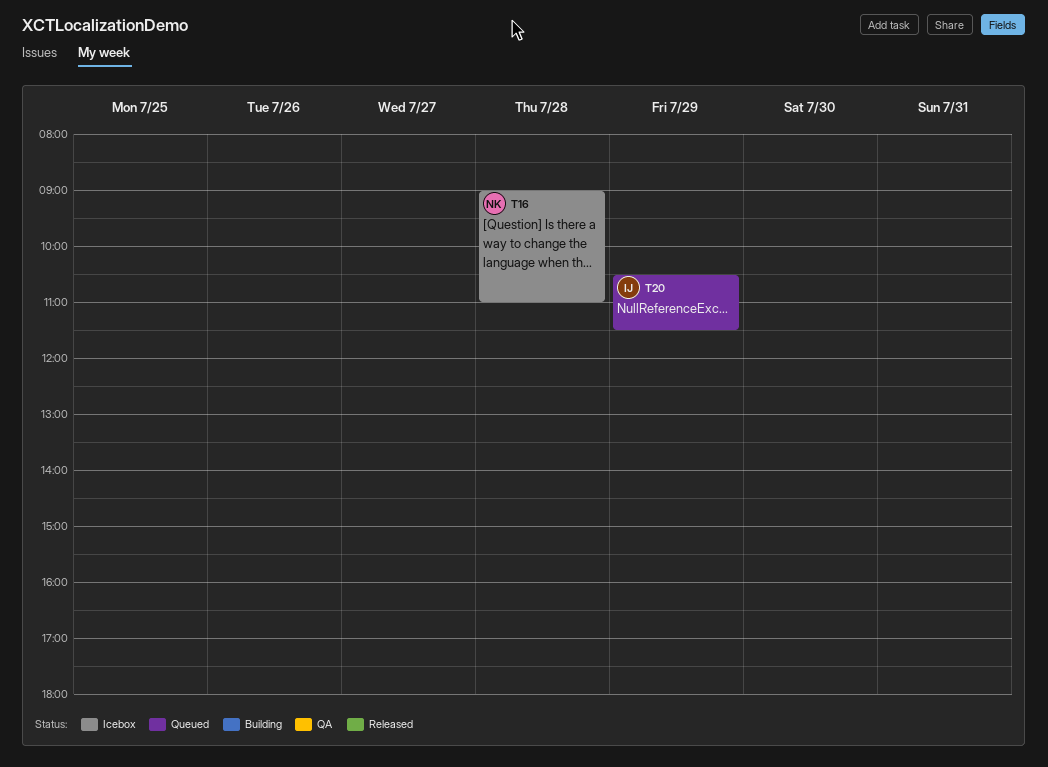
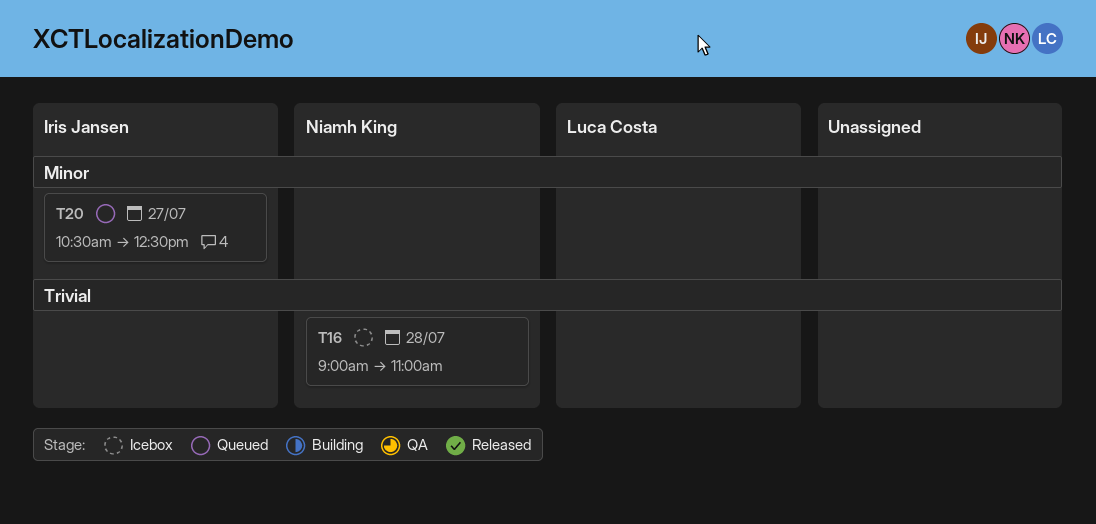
T20, day: Jul 29 -> Jul 27
T20, ends: 11:30 -> 12:30

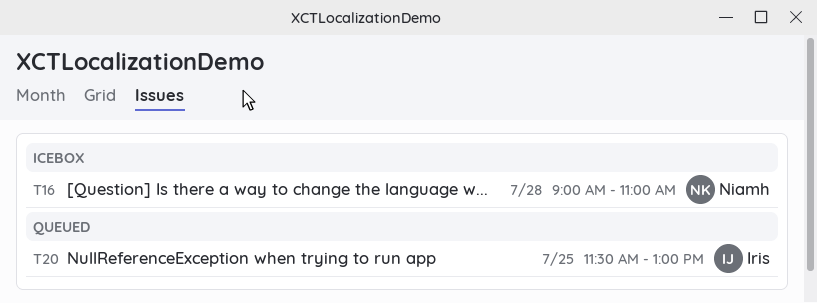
T20, day: Jul 27 -> Jul 25
T20, begins: 10:30 -> 11:30
T20, ends: 12:30 -> 13:00

